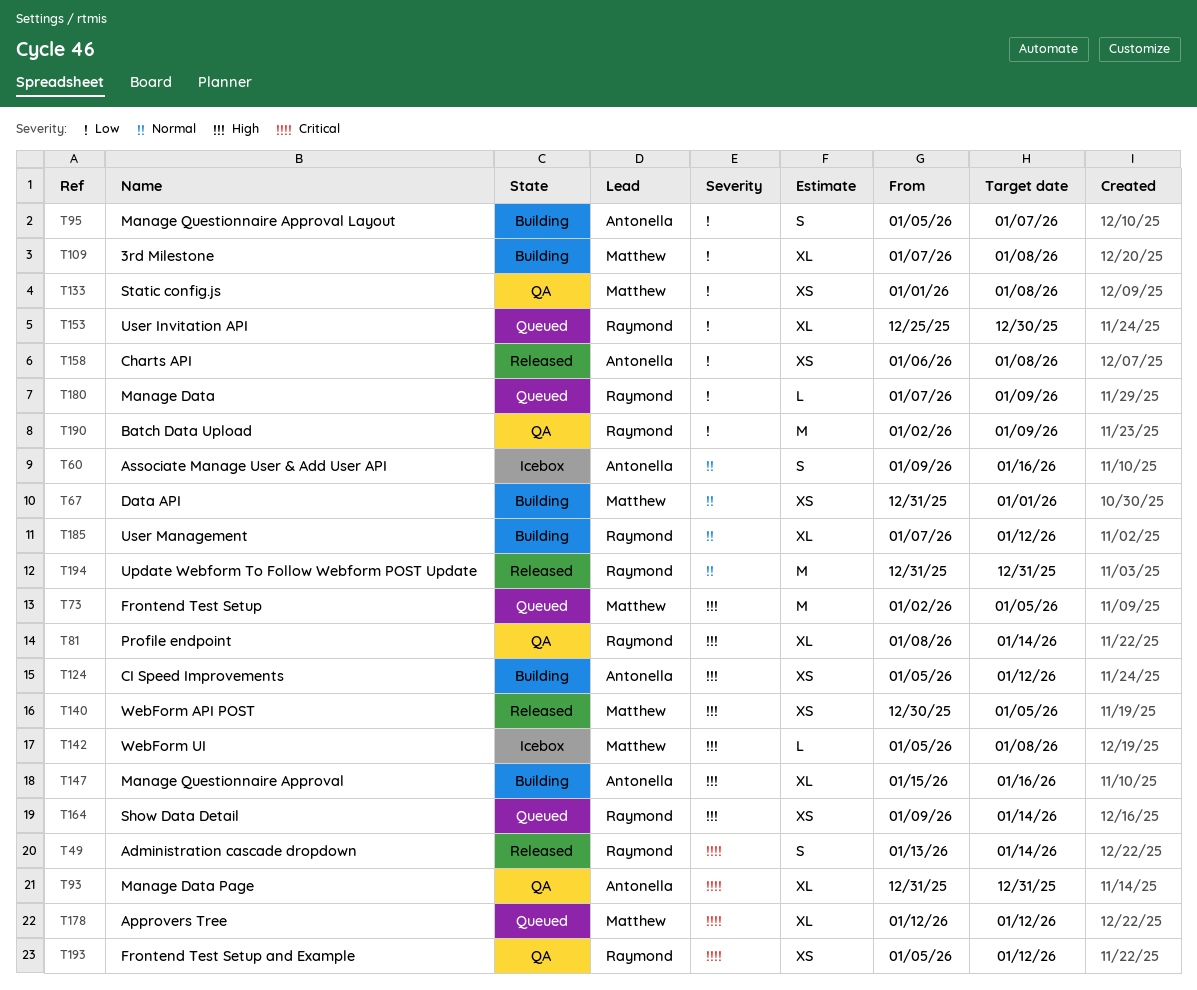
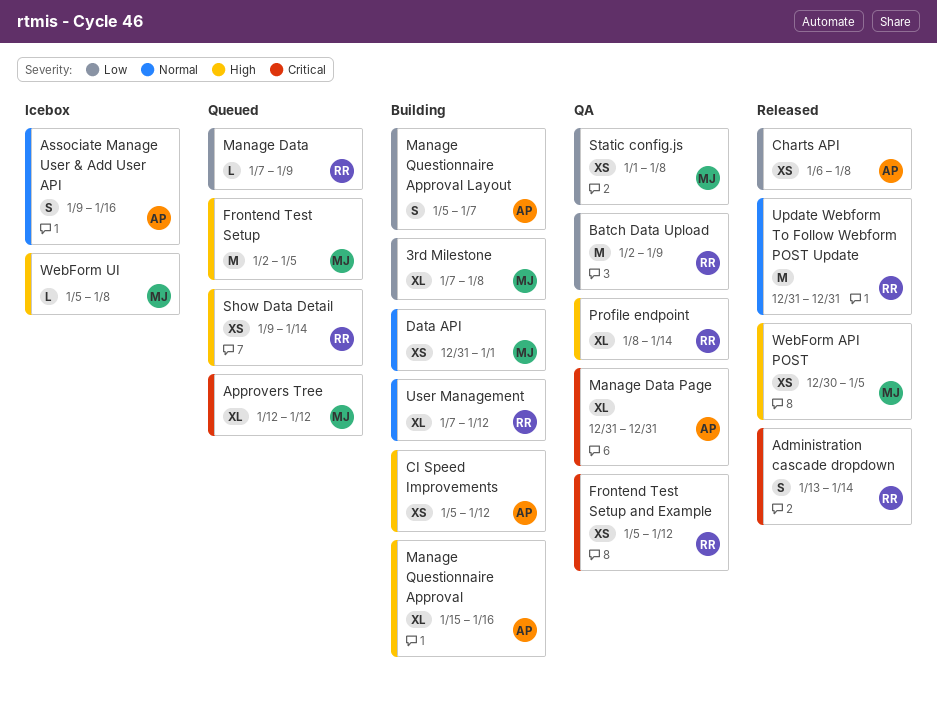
User Invitation API: present -> none

